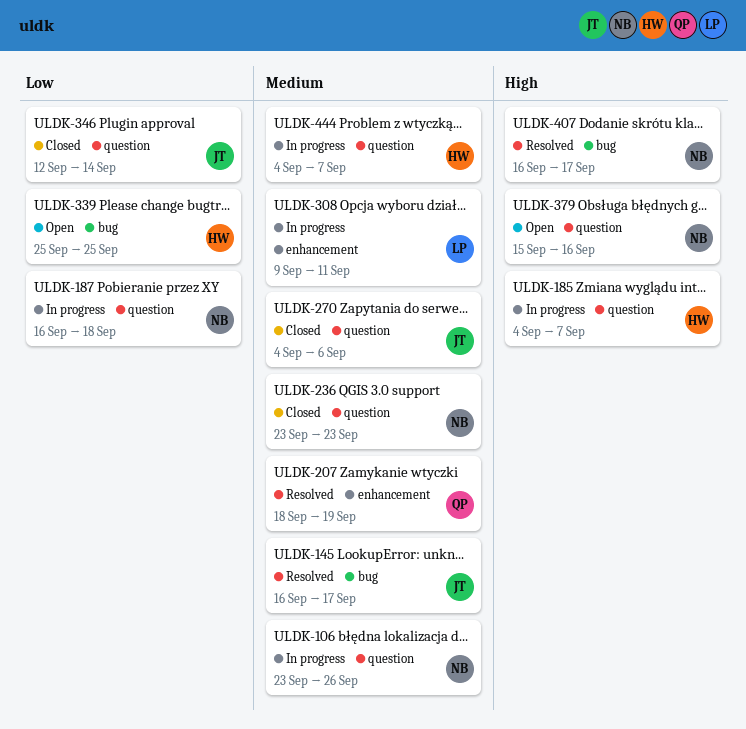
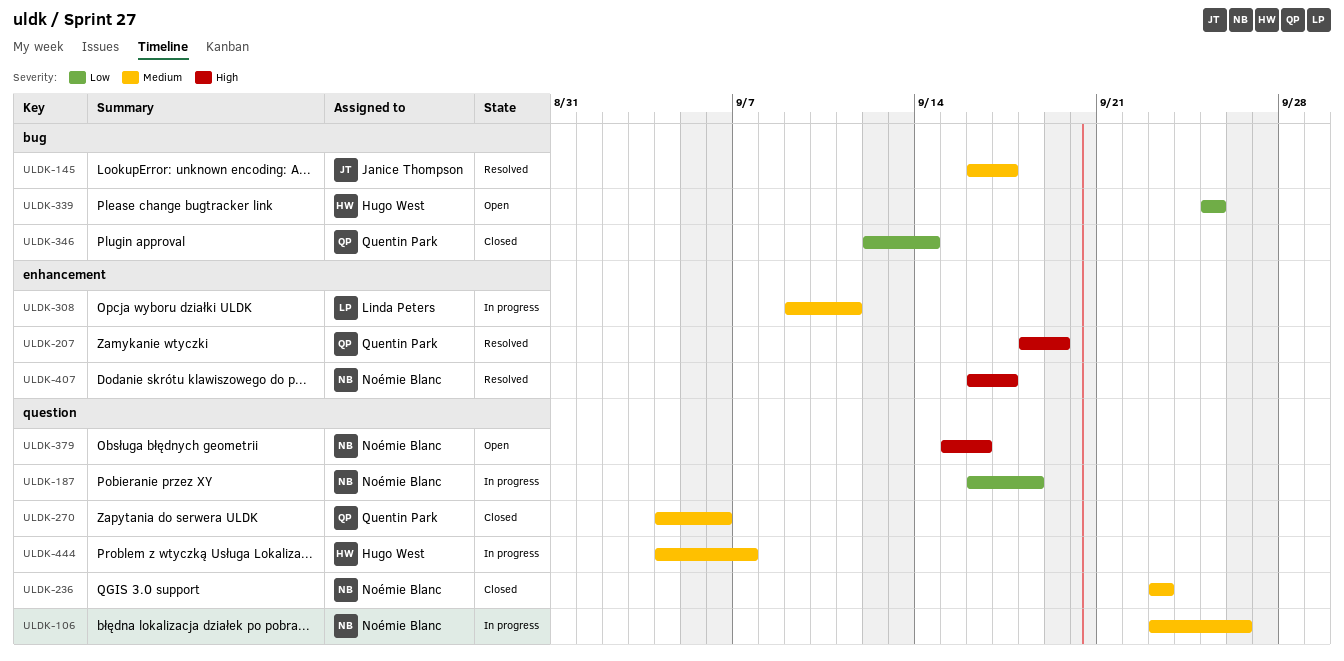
ULDK-185: present -> none
ULDK-207, priority: Medium -> High
ULDK-270, owner: Janice Thompson -> Quentin Park
ULDK-346, owner: Janice Thompson -> Quentin Park
ULDK-346, label: question -> bug
ULDK-407, label: bug -> enhancement

